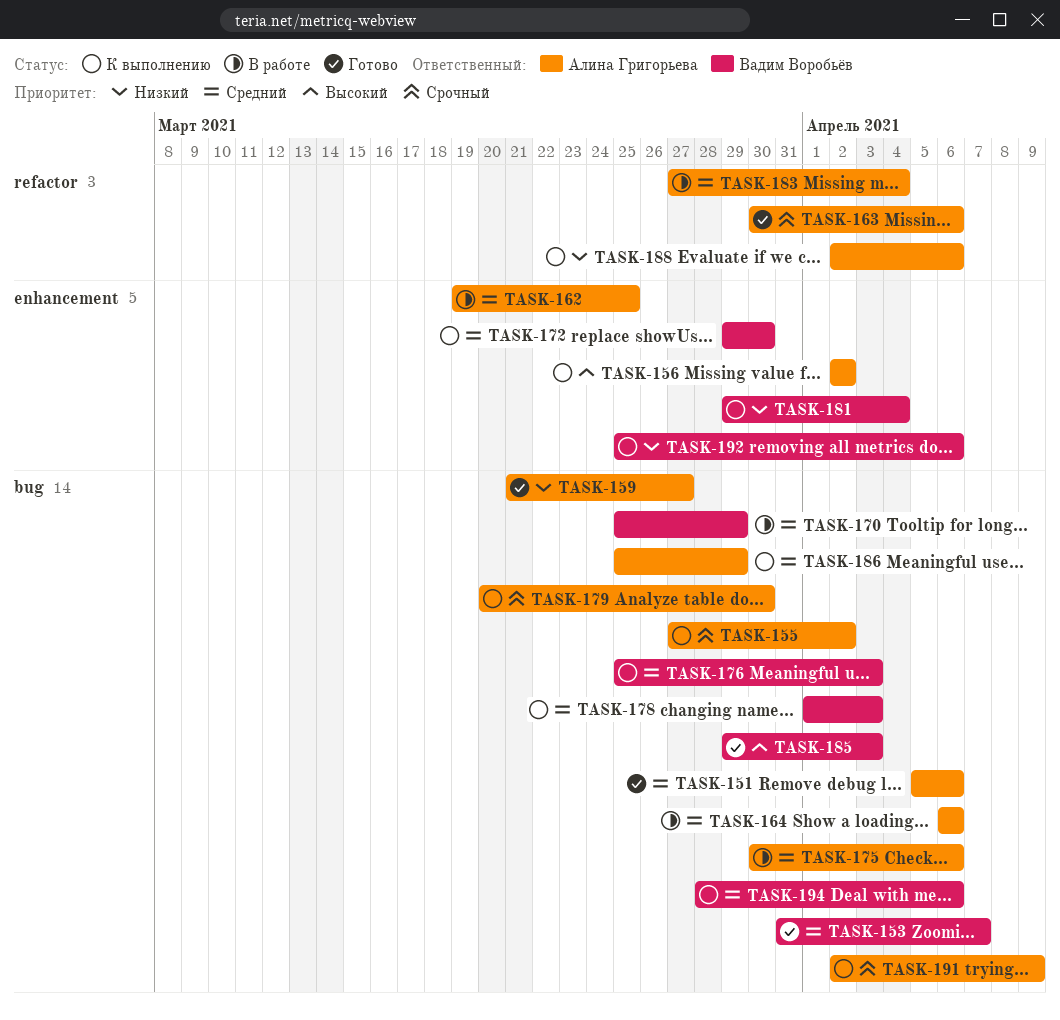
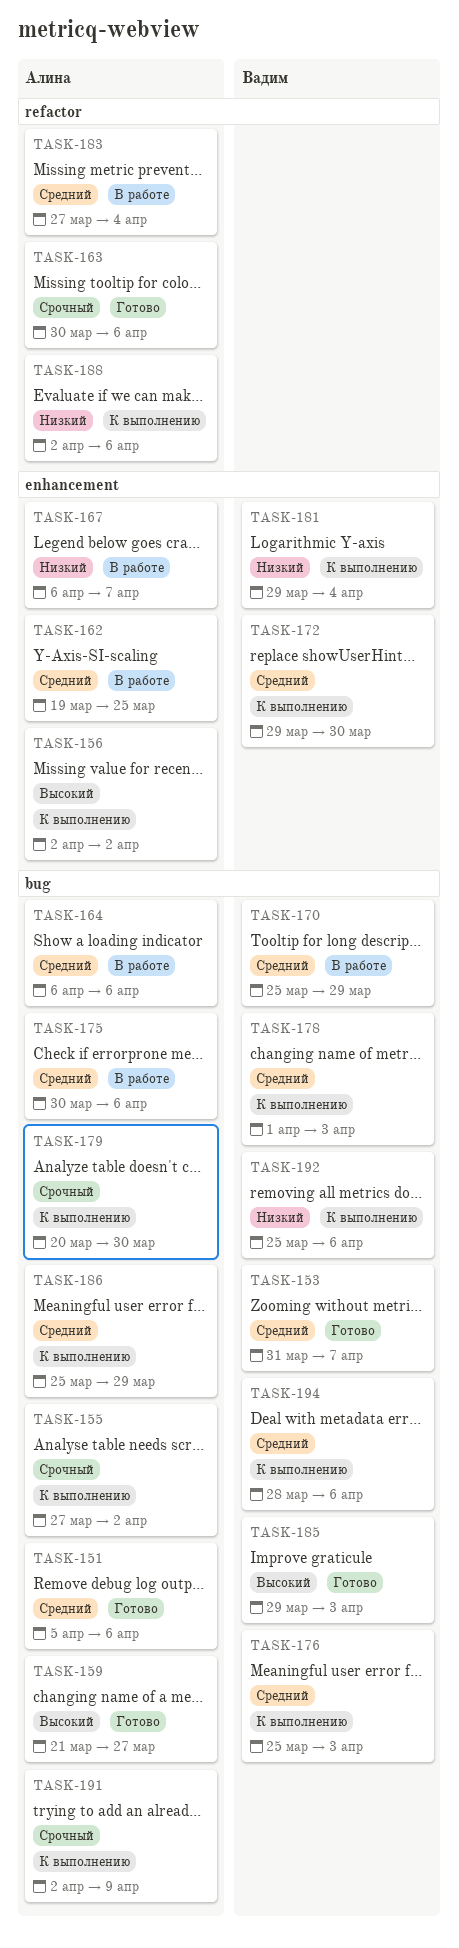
TASK-159, priority: Низкий -> Высокий
TASK-167: none -> present
TASK-192, label: enhancement -> bug

